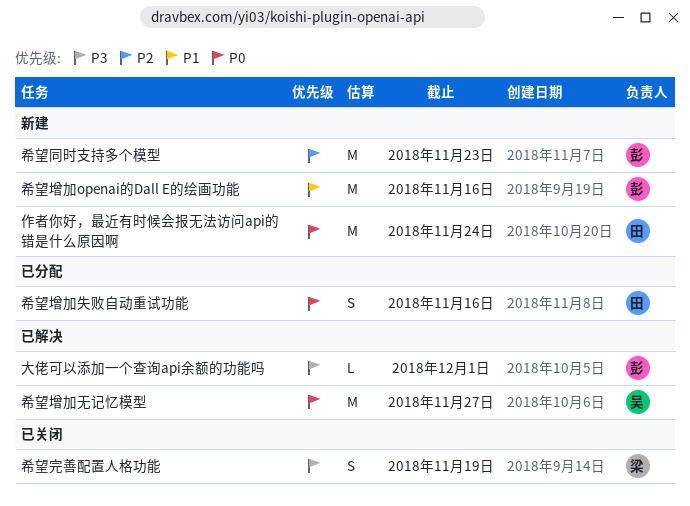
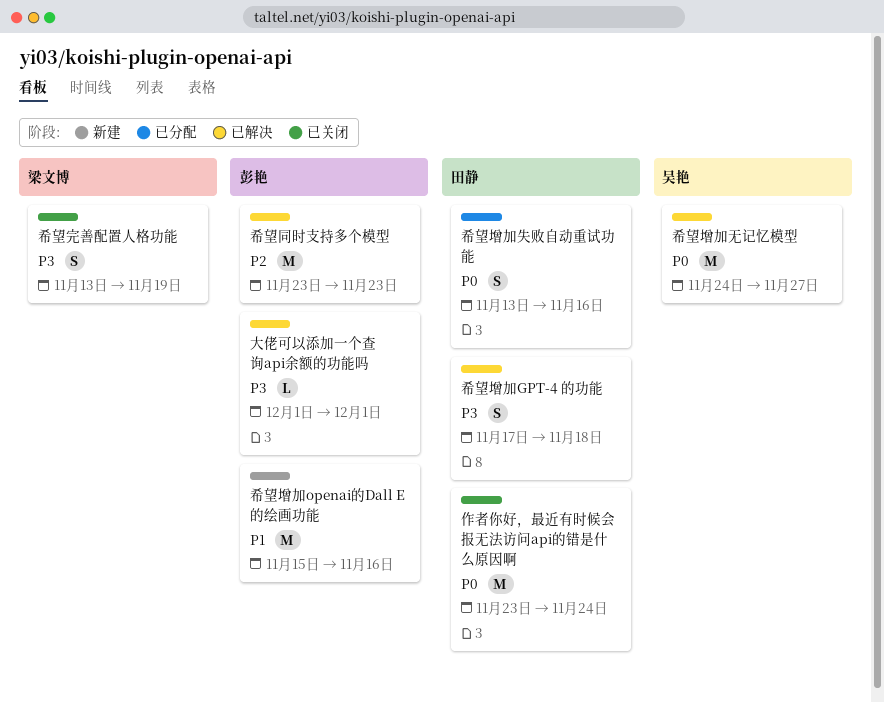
作者你好，最近有时候会报无法访问api的错是什么原因啊, status: 新建 -> 已关闭
希望同时支持多个模型, status: 新建 -> 已解决
希望增加GPT-4 的功能: none -> present

